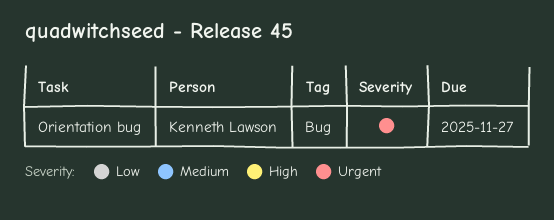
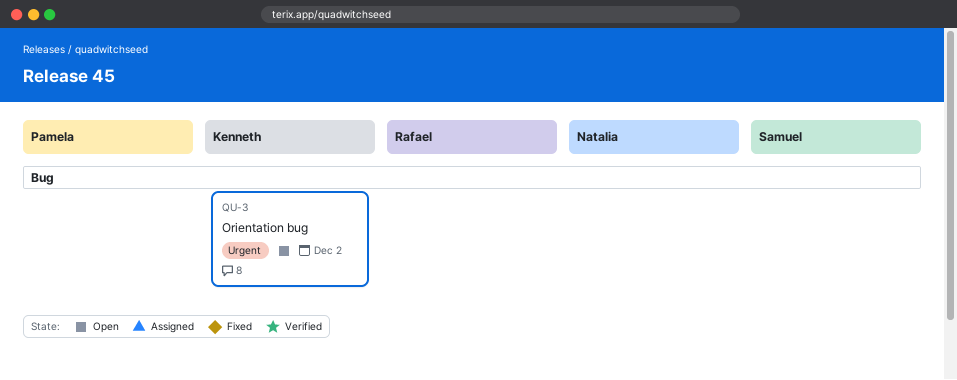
Orientation bug, due: Nov 27 -> Dec 2

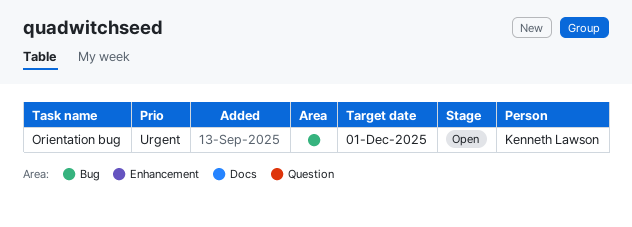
Orientation bug, due: Dec 2 -> Dec 1

